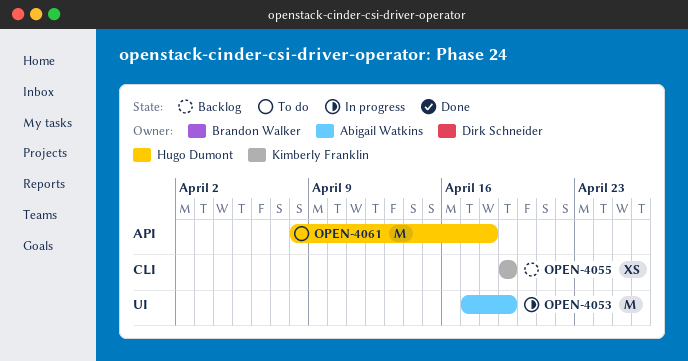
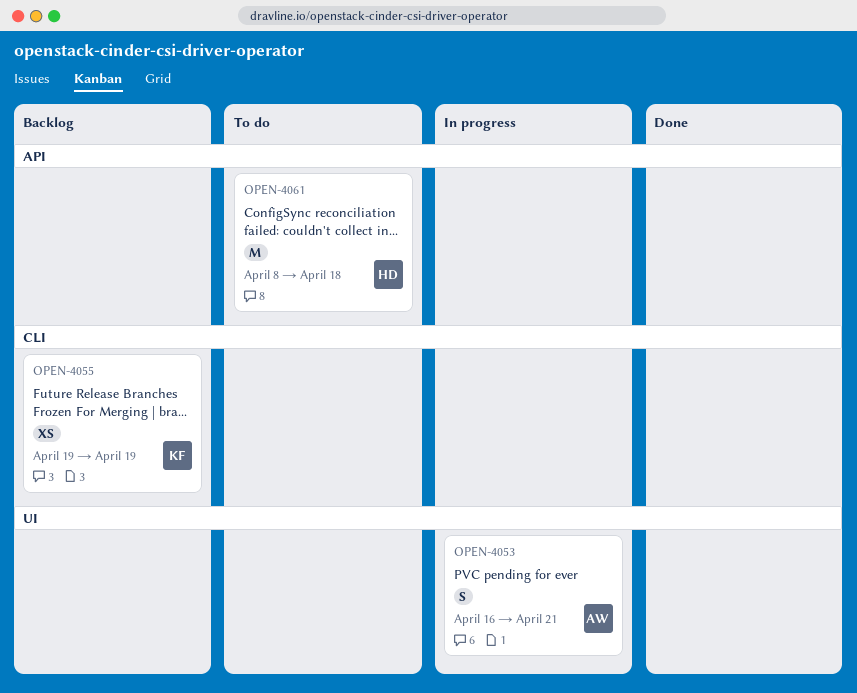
OPEN-4053, estimate: M -> S
OPEN-4053, start: Apr 17 -> Apr 16
OPEN-4053, due: Apr 19 -> Apr 21

